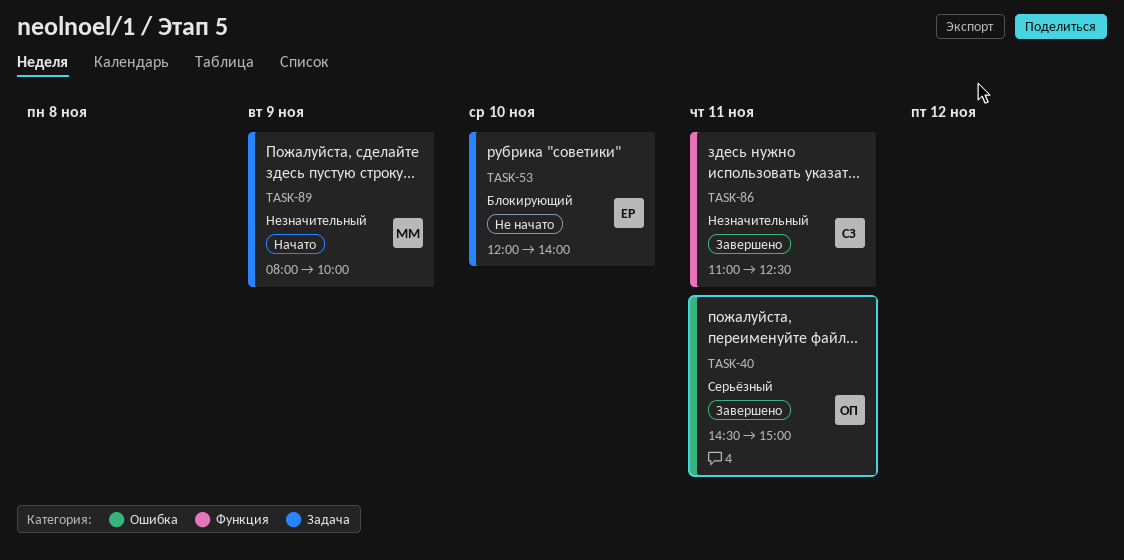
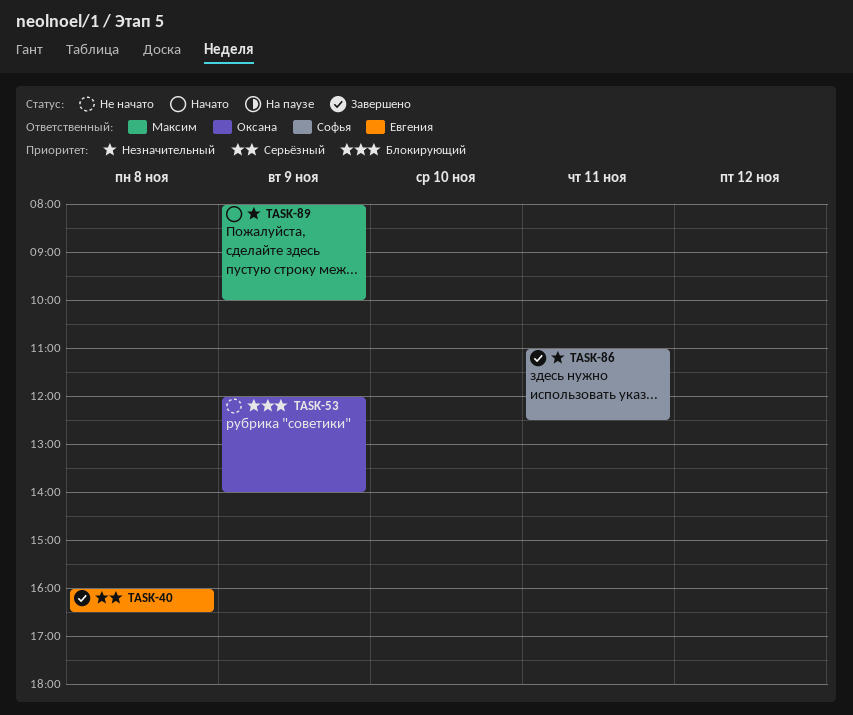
TASK-40, owner: Оксана -> Евгения
TASK-40, day: Nov 11 -> Nov 8
TASK-40, begins: 14:30 -> 16:00
TASK-40, ends: 15:00 -> 16:30
TASK-53, owner: Евгения -> Оксана
TASK-53, day: Nov 10 -> Nov 9

